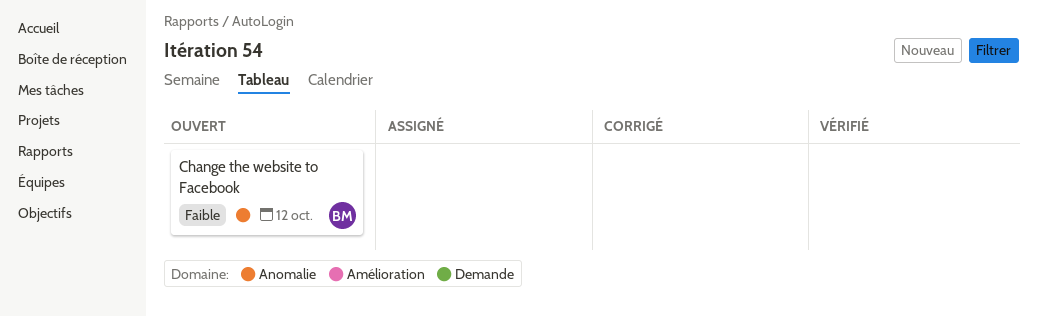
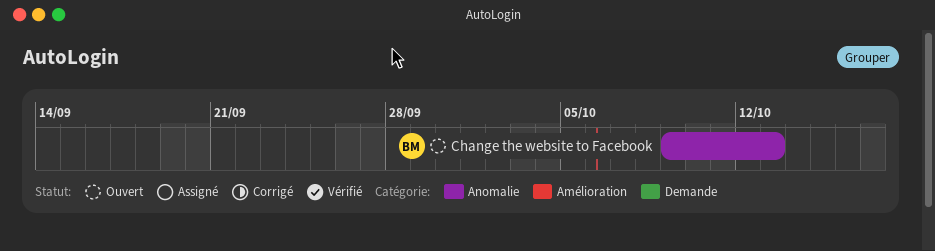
Change the website to Facebook, due: Oct 12 -> Oct 13

